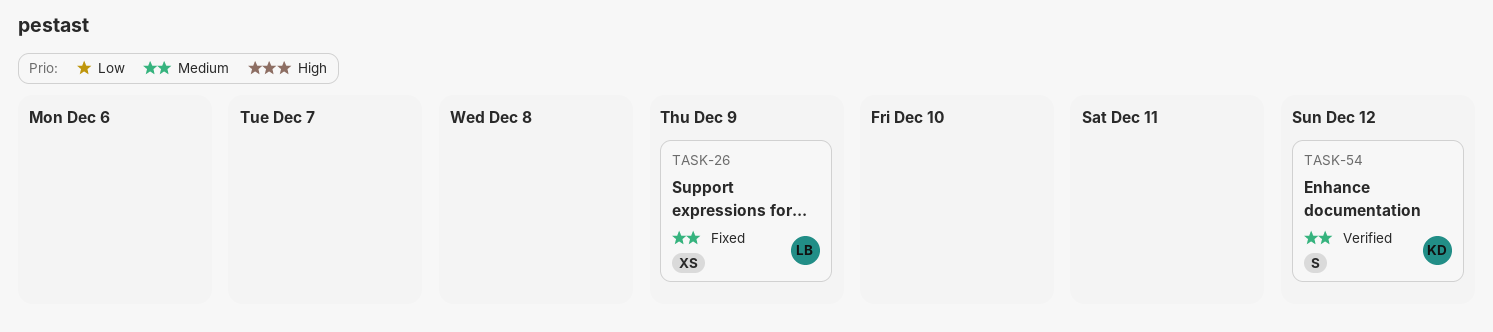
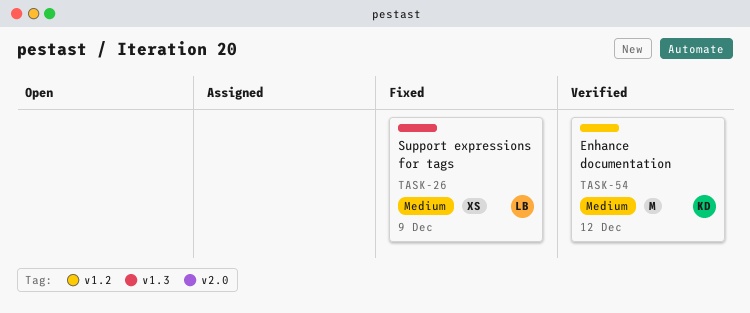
TASK-54, estimate: S -> M

